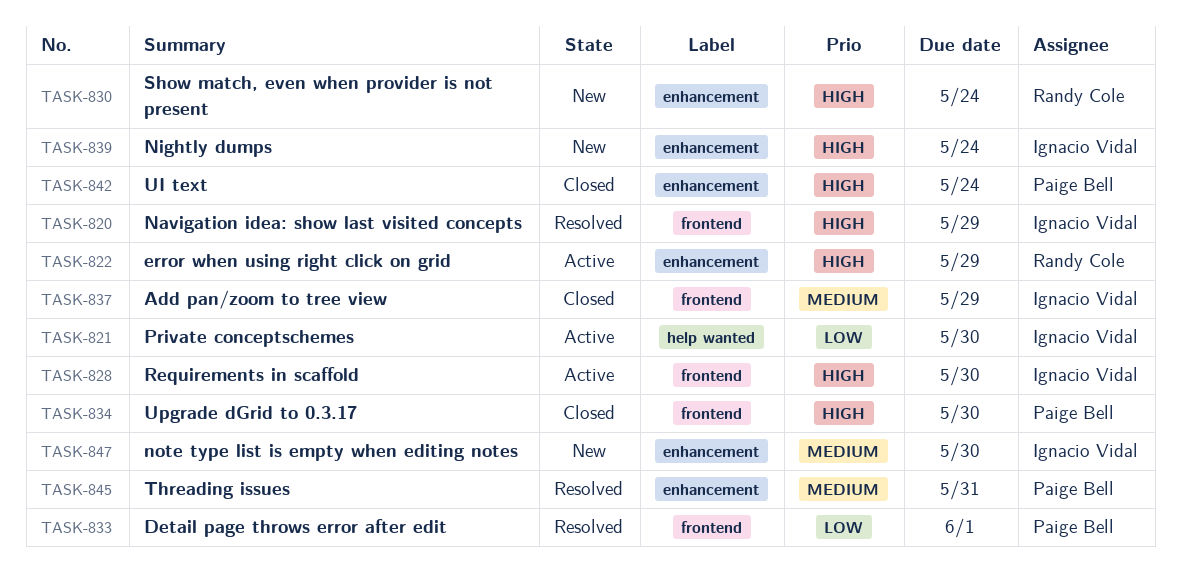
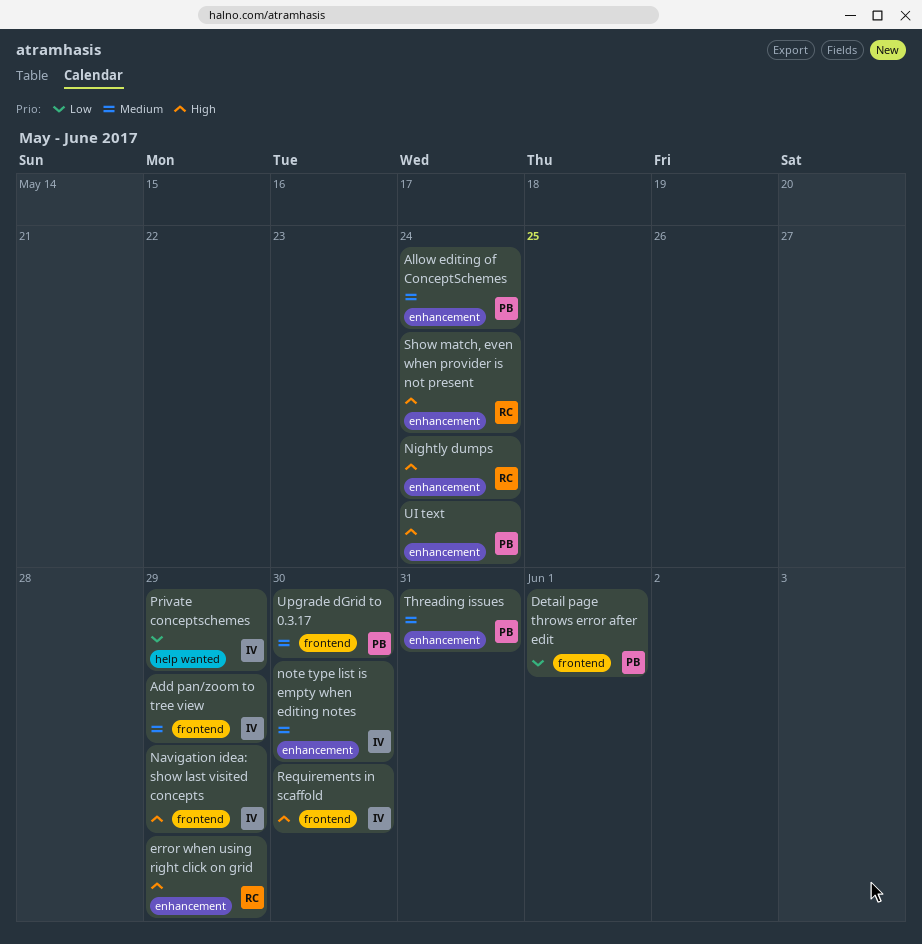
Allow editing of ConceptSchemes: none -> present
Nightly dumps, owner: Ignacio Vidal -> Randy Cole
Private conceptschemes, due: May 30 -> May 29
Upgrade dGrid to 0.3.17, priority: High -> Medium

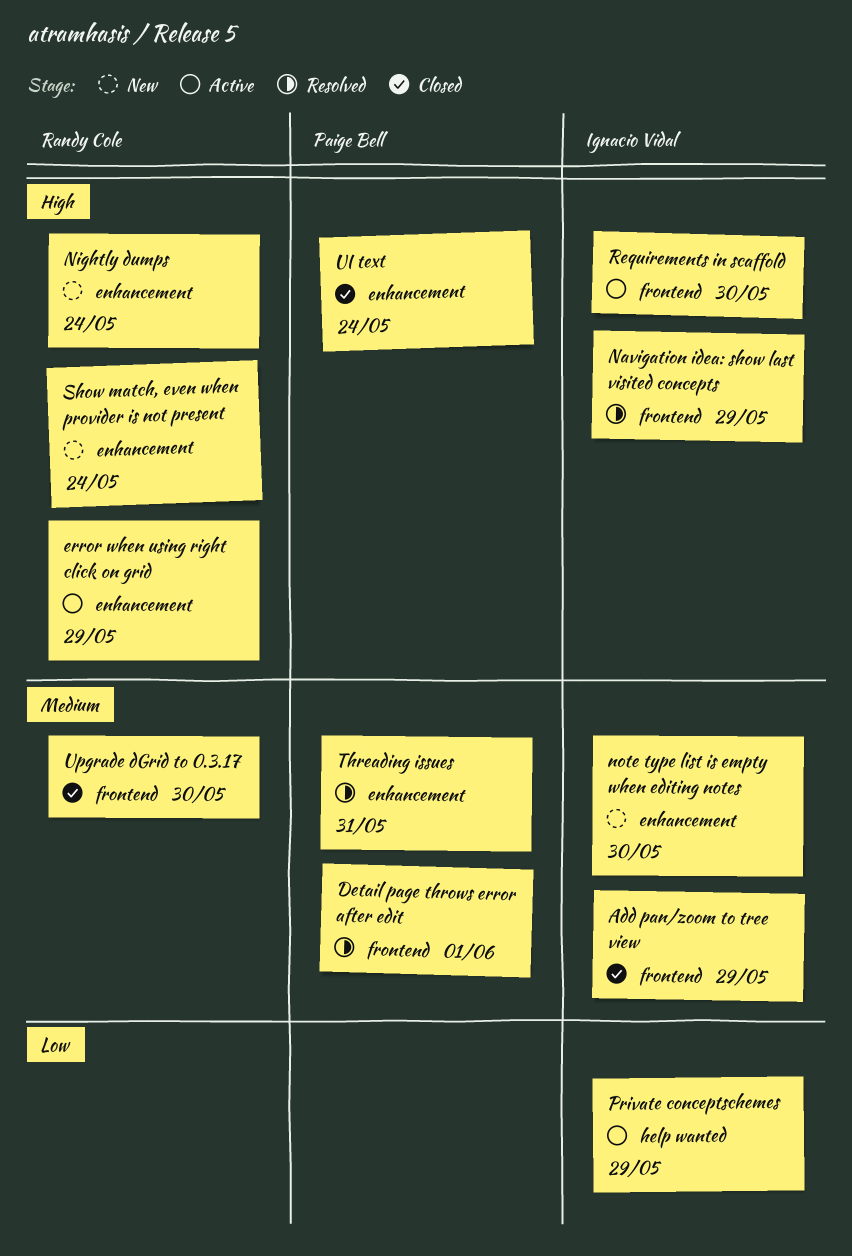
Allow editing of ConceptSchemes: present -> none
Detail page throws error after edit, priority: Low -> Medium
Upgrade dGrid to 0.3.17, owner: Paige Bell -> Randy Cole

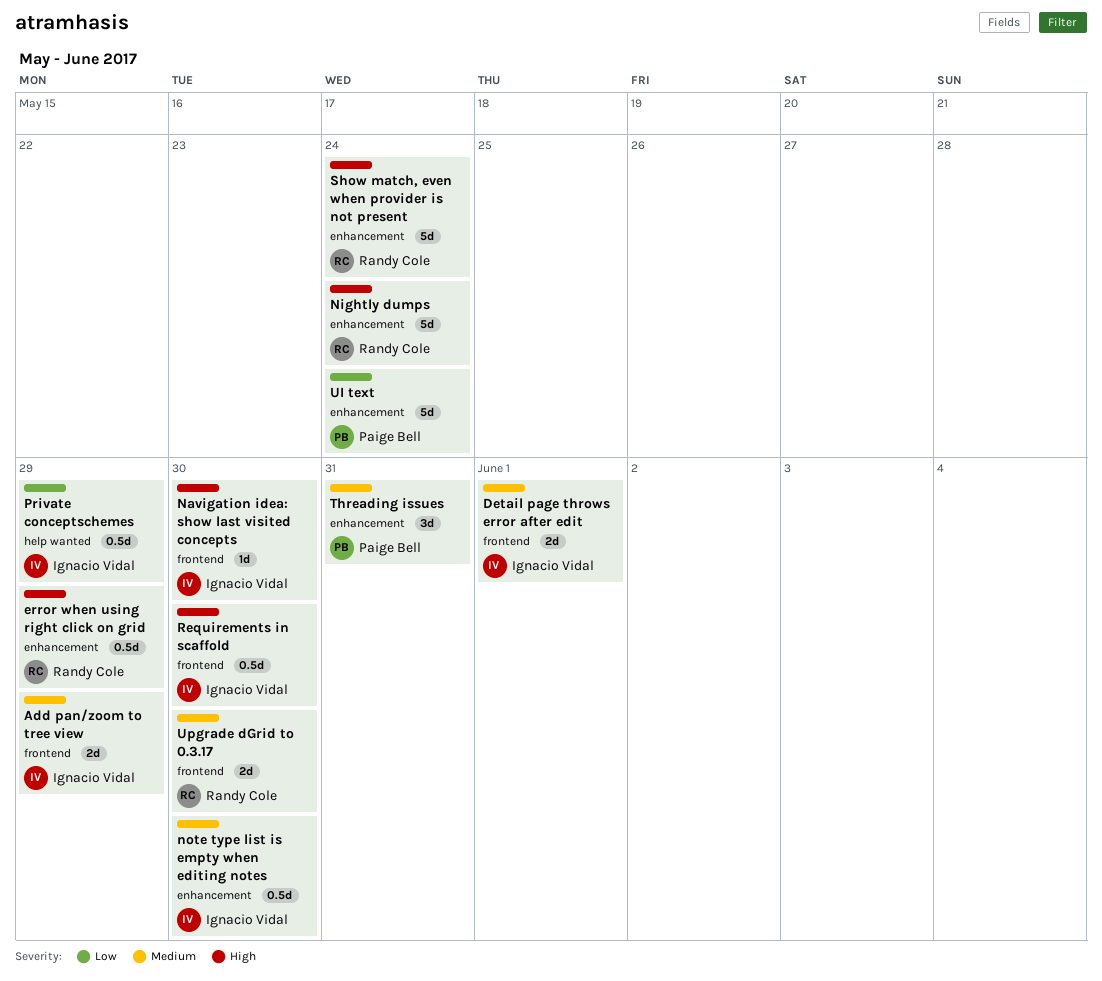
Detail page throws error after edit, owner: Paige Bell -> Ignacio Vidal
Navigation idea: show last visited concepts, due: May 29 -> May 30
UI text, priority: High -> Low

